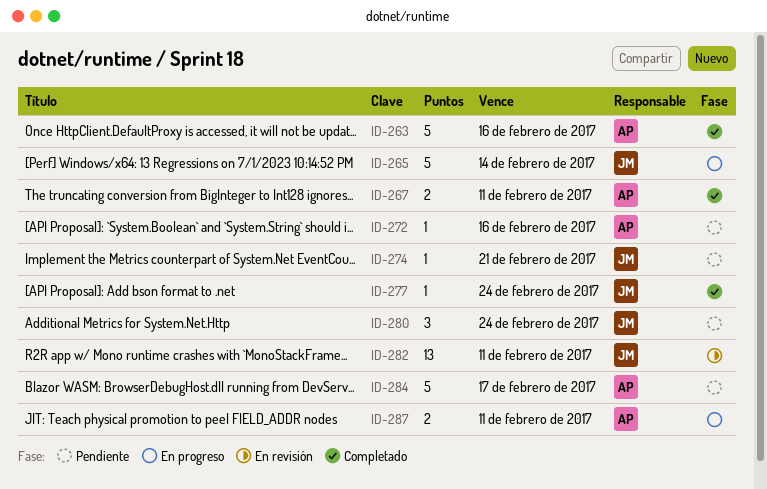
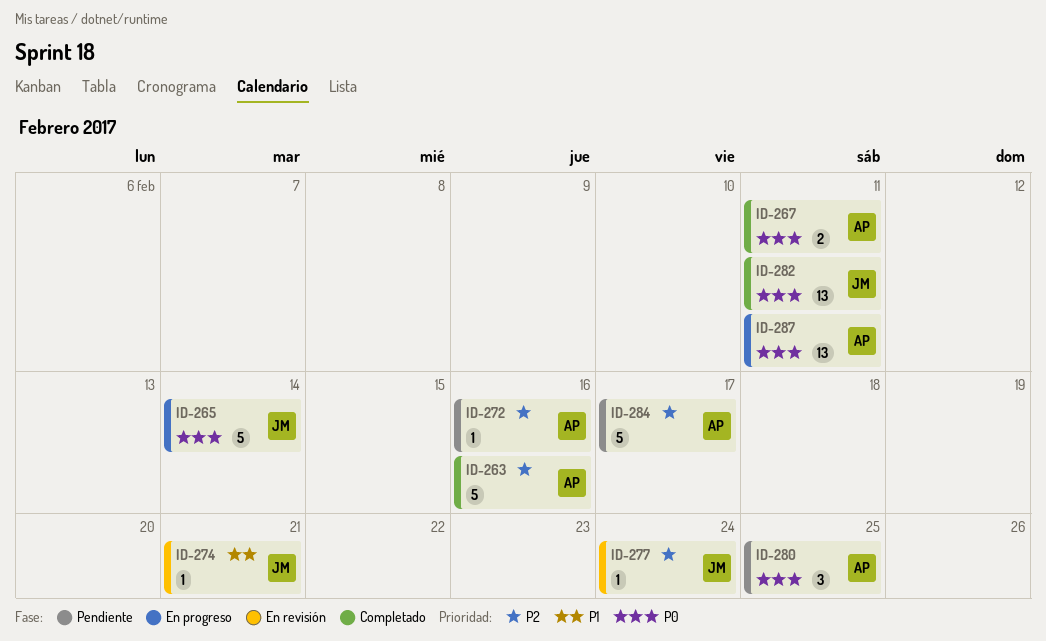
ID-274, status: Pendiente -> En revisión
ID-277, status: Completado -> En revisión
ID-280, owner: JM -> AP
ID-280, due: Feb 24 -> Feb 25
ID-282, status: En revisión -> Completado
ID-287, estimate: 2 -> 13

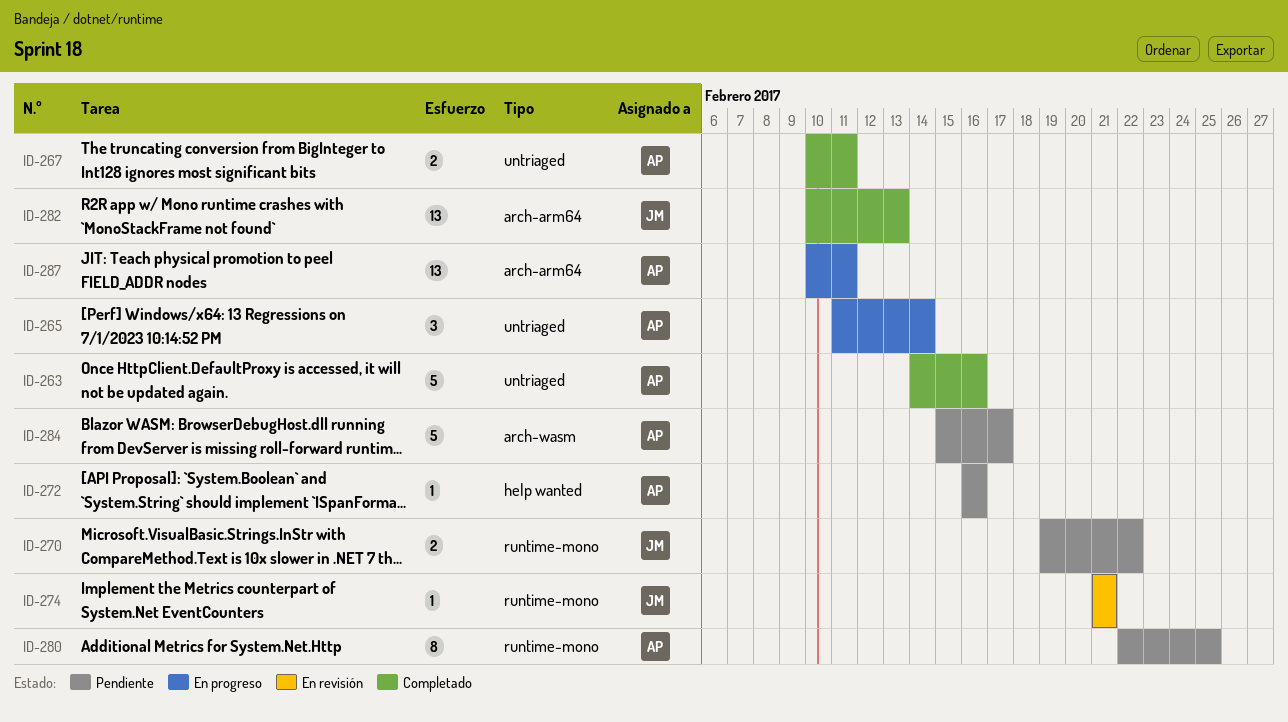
ID-265, owner: JM -> AP
ID-265, estimate: 5 -> 3
ID-270: none -> present
ID-277: present -> none
ID-280, estimate: 3 -> 8
ID-282, due: Feb 11 -> Feb 13

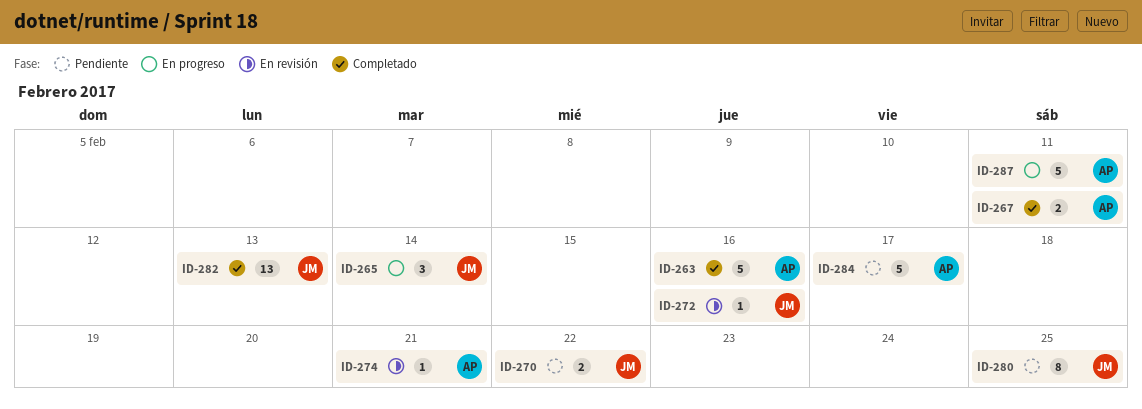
ID-265, owner: AP -> JM
ID-272, status: Pendiente -> En revisión
ID-272, owner: AP -> JM
ID-274, owner: JM -> AP
ID-280, owner: AP -> JM
ID-287, estimate: 13 -> 5

